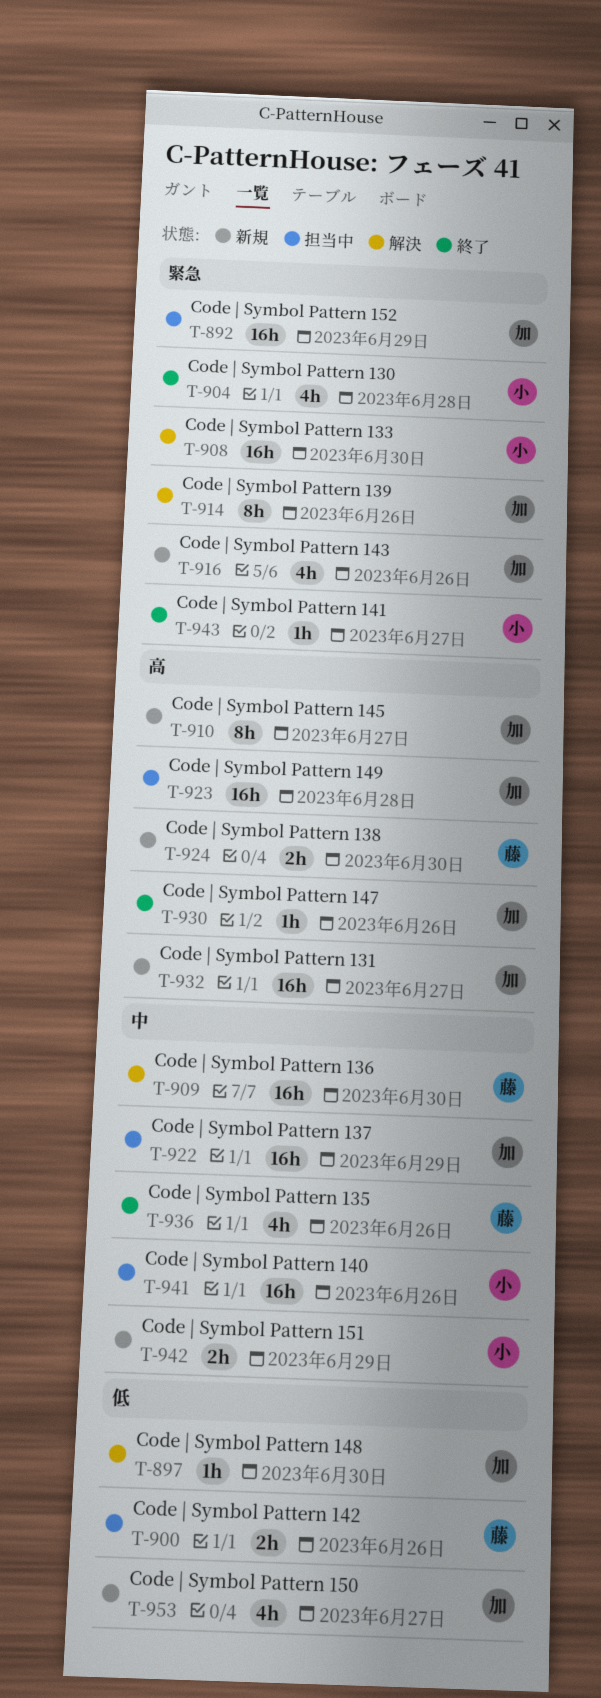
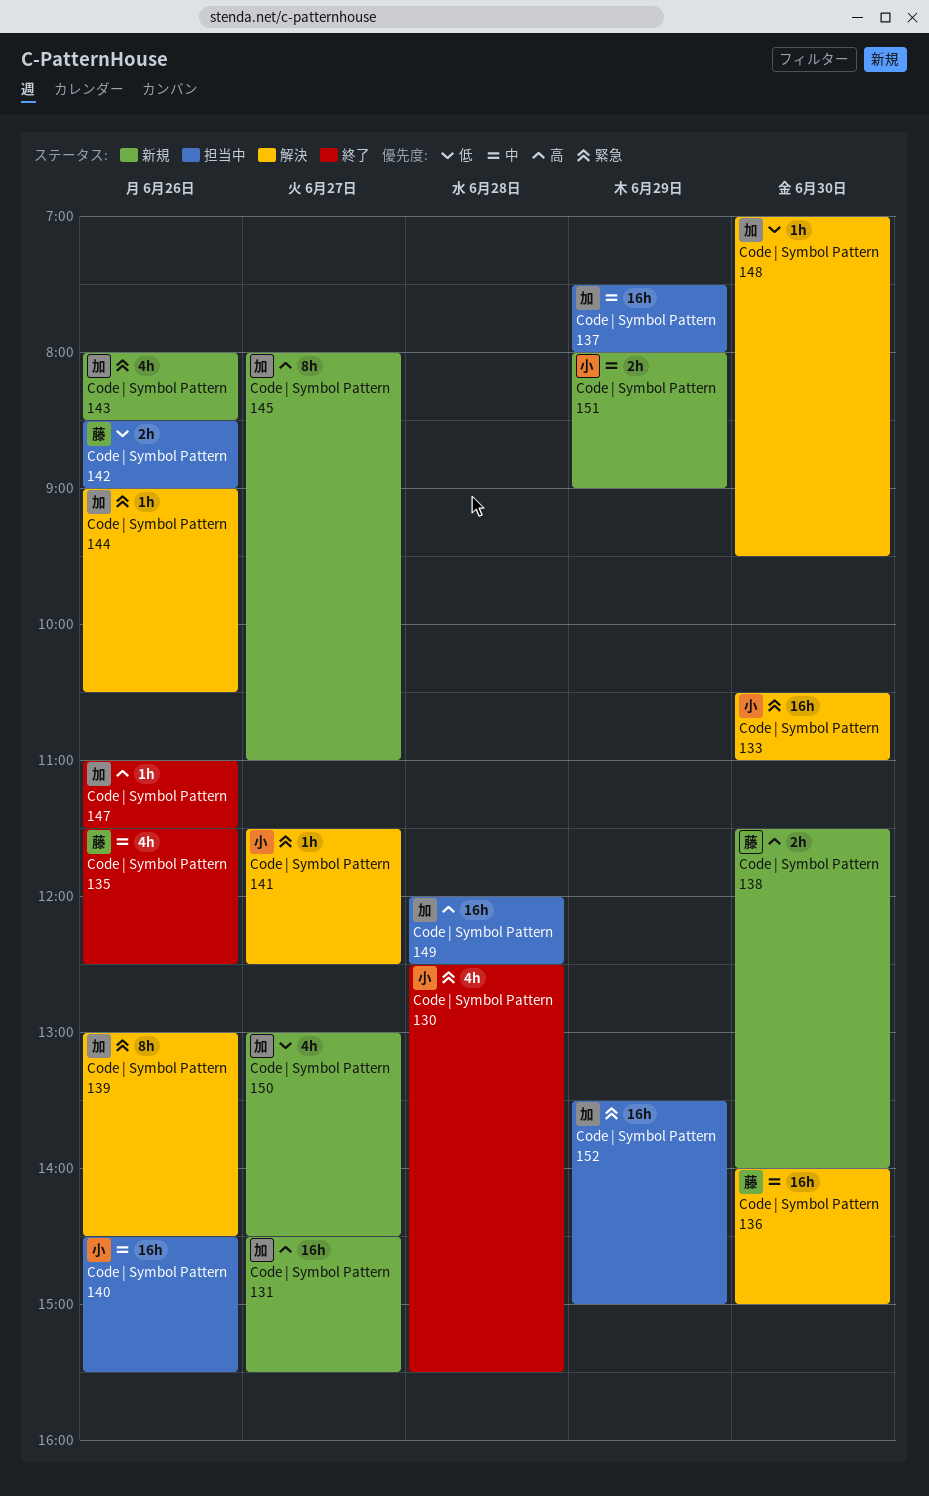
Code | Symbol Pattern 141, status: 終了 -> 解決
Code | Symbol Pattern 144: none -> present

